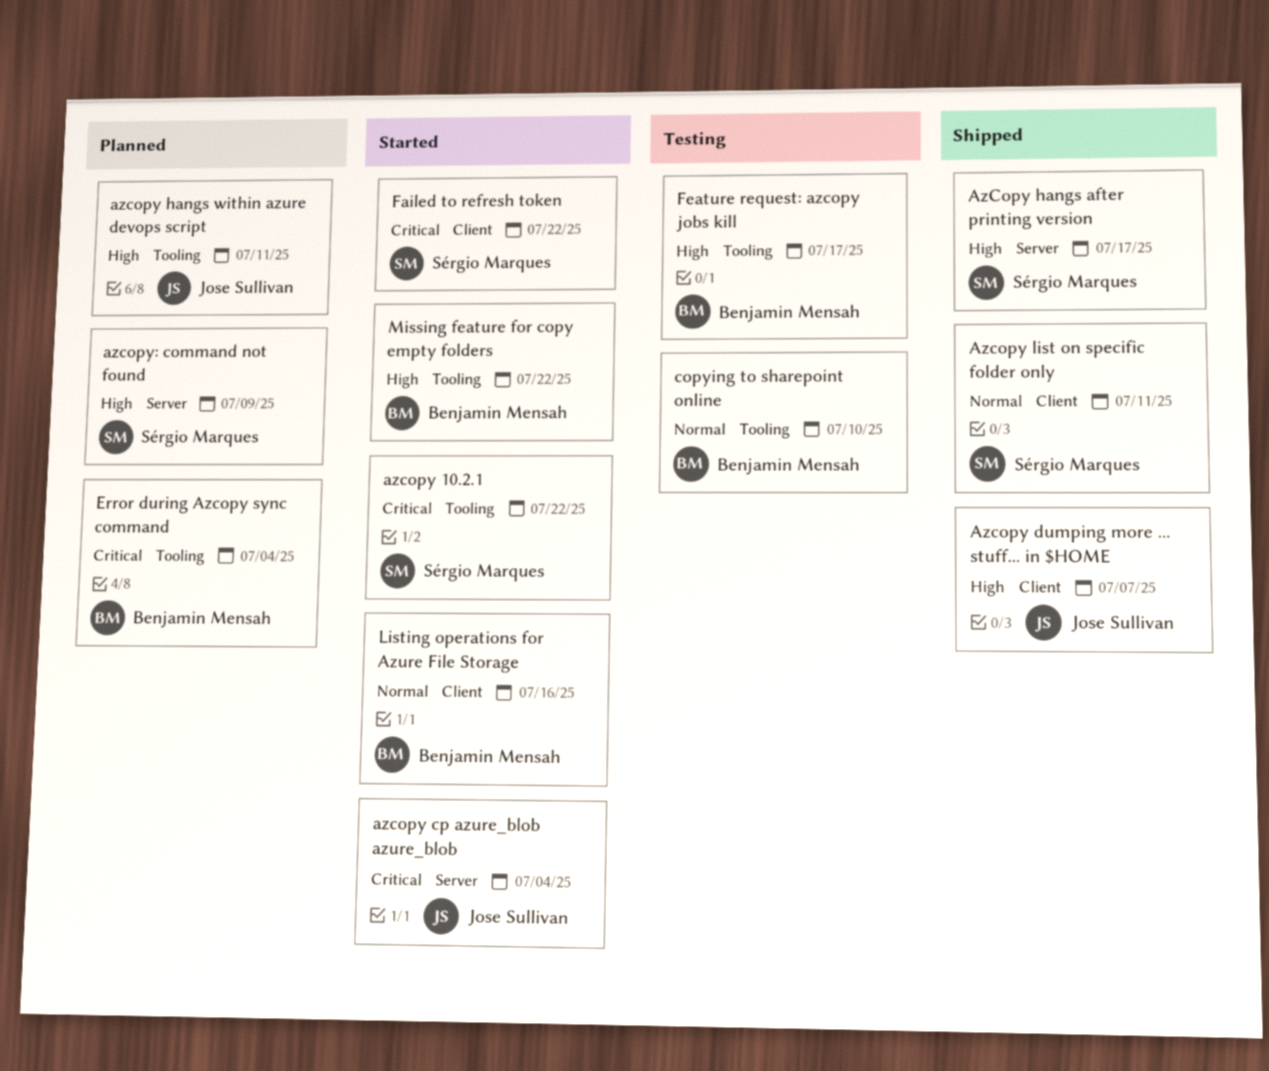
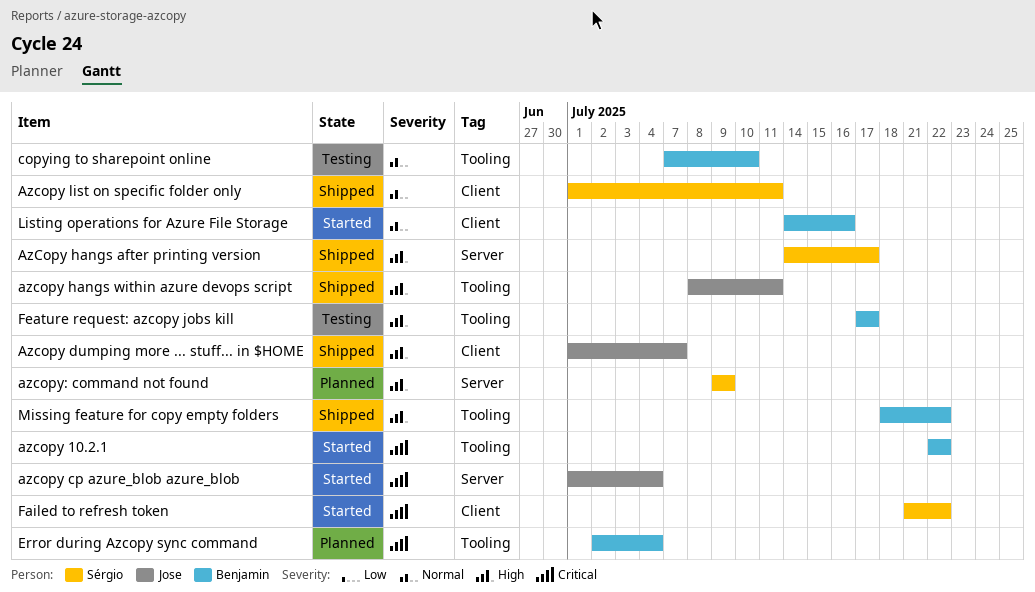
azcopy 10.2.1, owner: Sérgio Marques -> Benjamin Mensah
azcopy hangs within azure devops script, status: Planned -> Shipped
Missing feature for copy empty folders, status: Started -> Shipped

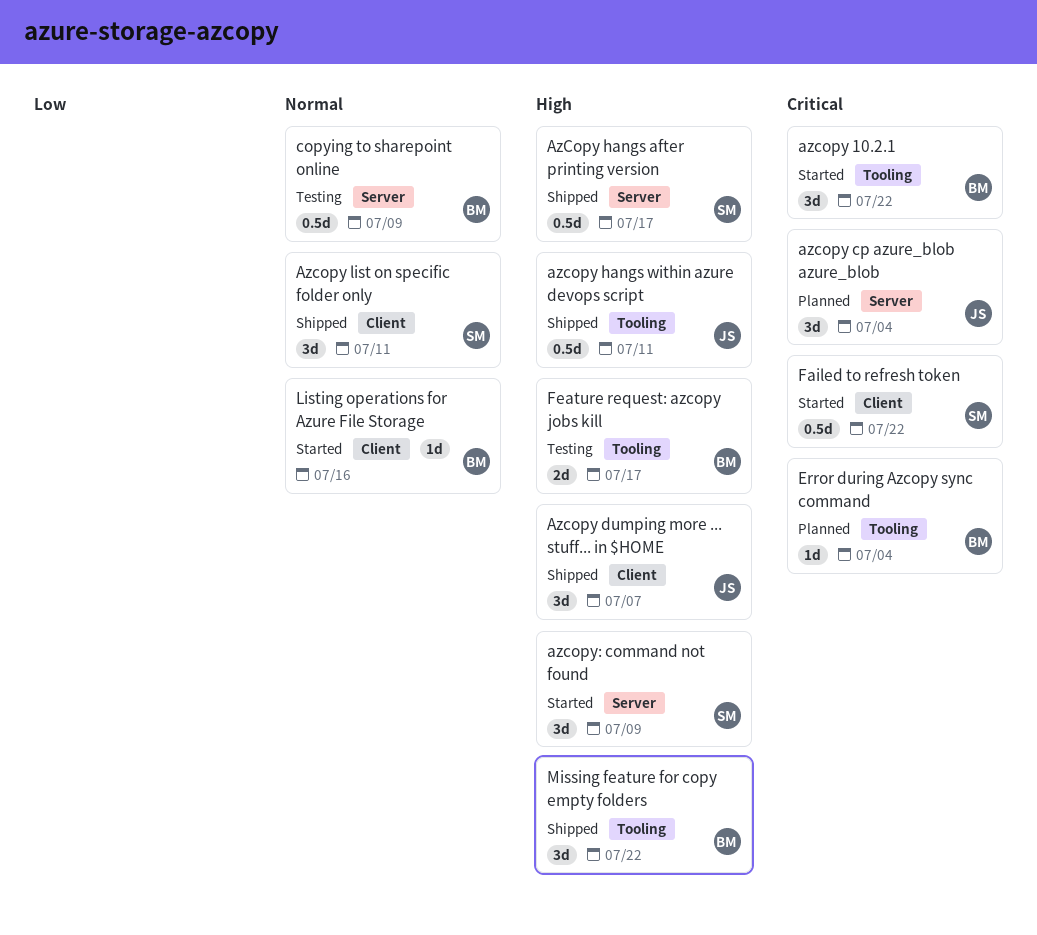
azcopy cp azure_blob azure_blob, status: Started -> Planned
azcopy: command not found, status: Planned -> Started
copying to sharepoint online, label: Tooling -> Server
copying to sharepoint online, due: Jul 10 -> Jul 9

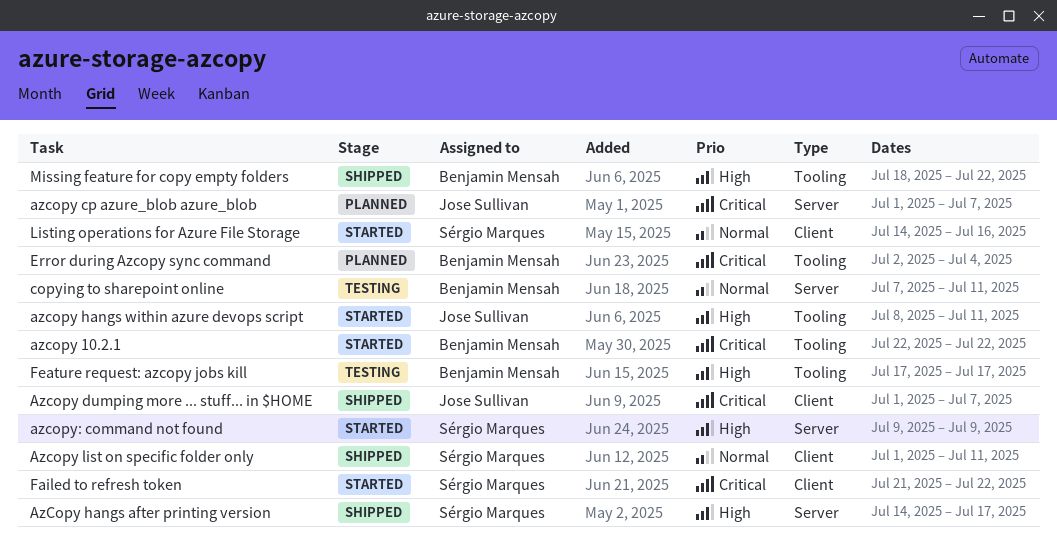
azcopy cp azure_blob azure_blob, due: Jul 4 -> Jul 7
Azcopy dumping more ... stuff... in $HOME, priority: High -> Critical
azcopy hangs within azure devops script, status: Shipped -> Started
copying to sharepoint online, due: Jul 9 -> Jul 11
Listing operations for Azure File Storage, owner: Benjamin Mensah -> Sérgio Marques

